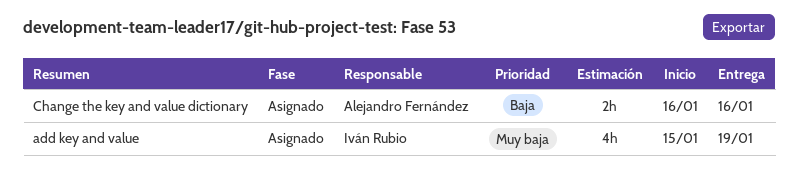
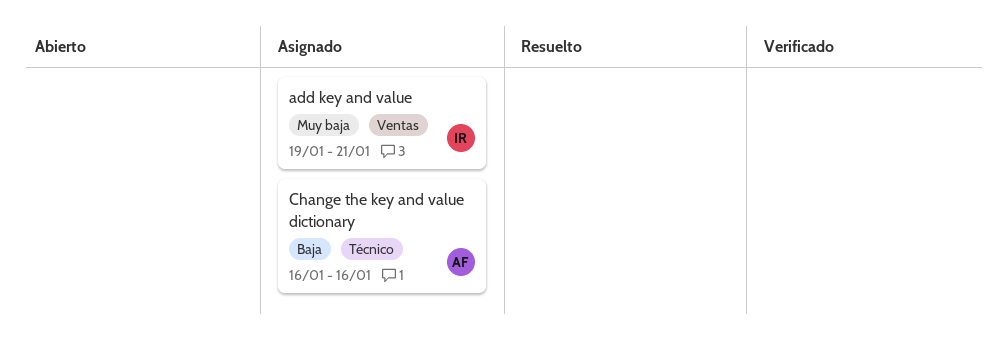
add key and value, start: Jan 15 -> Jan 19
add key and value, due: Jan 19 -> Jan 21

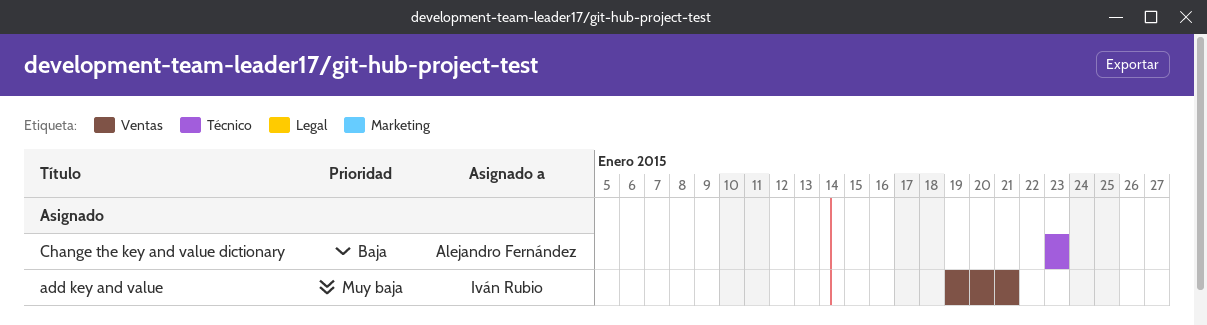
Change the key and value dictionary, start: Jan 16 -> Jan 23
Change the key and value dictionary, due: Jan 16 -> Jan 23

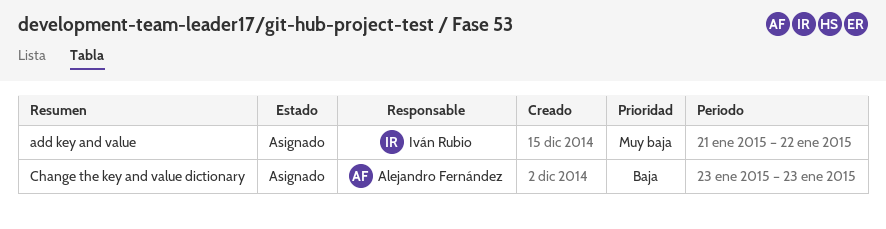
add key and value, start: Jan 19 -> Jan 21
add key and value, due: Jan 21 -> Jan 22

